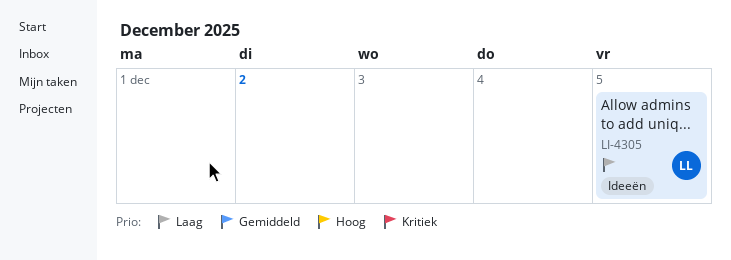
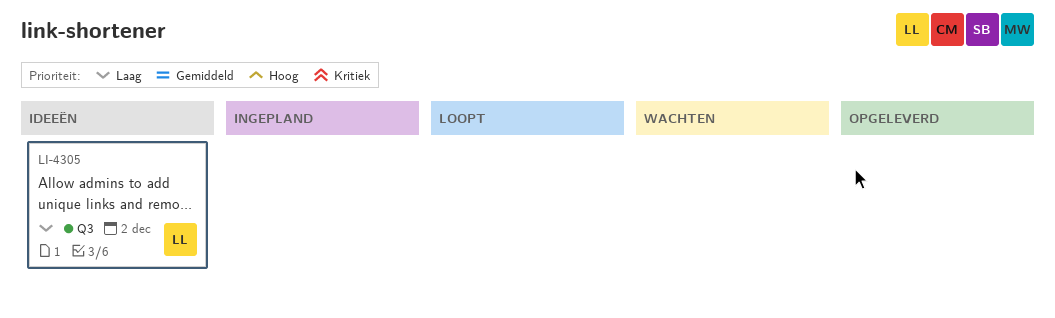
LI-4305, due: Dec 5 -> Dec 2

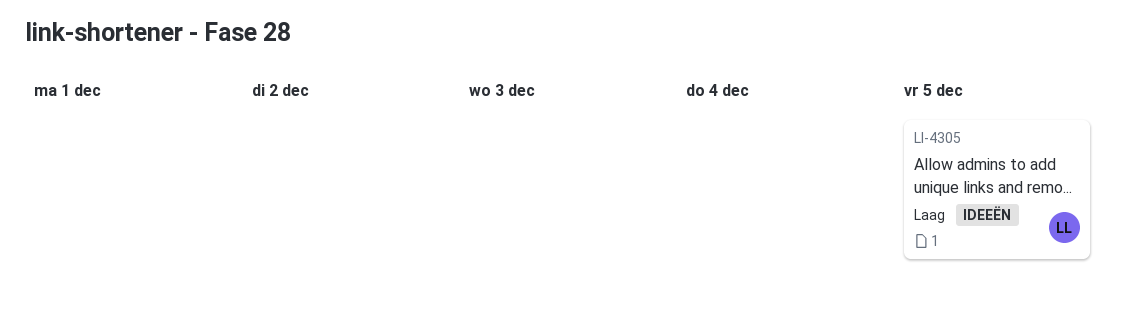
LI-4305, due: Dec 2 -> Dec 5

